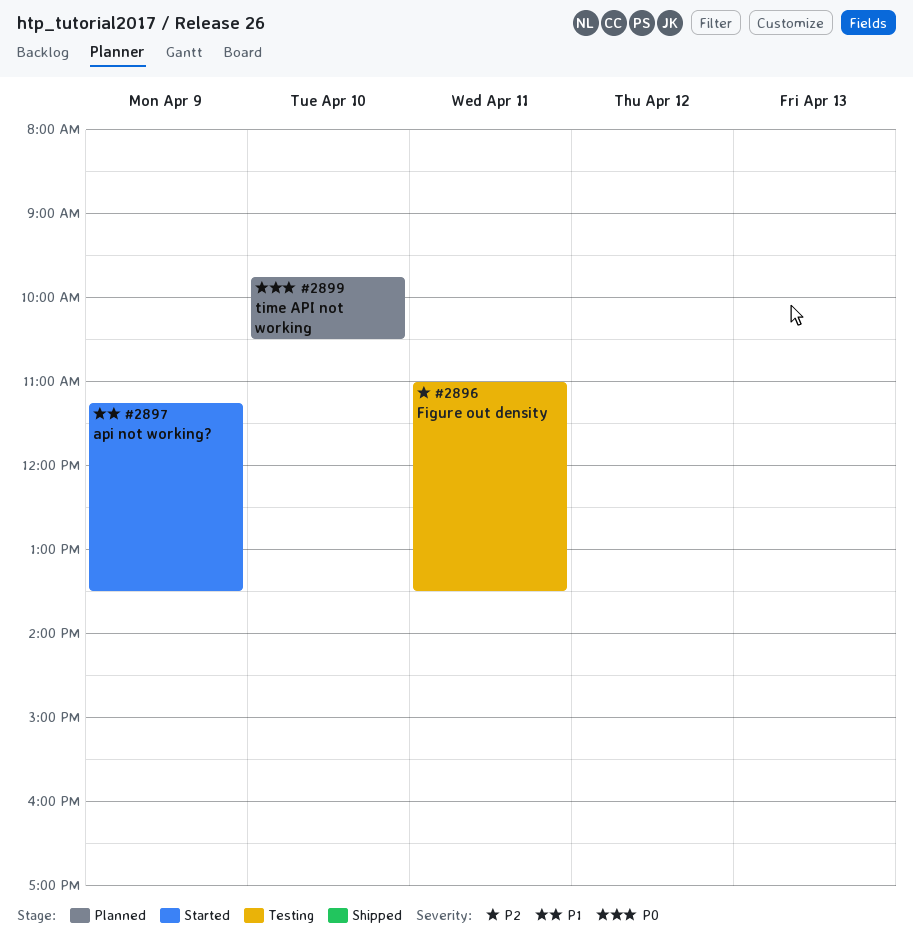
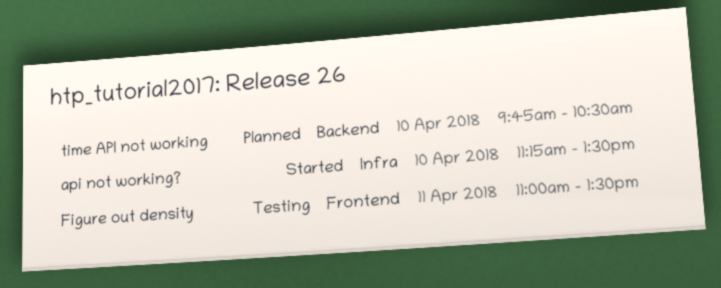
api not working?, day: Apr 9 -> Apr 10

